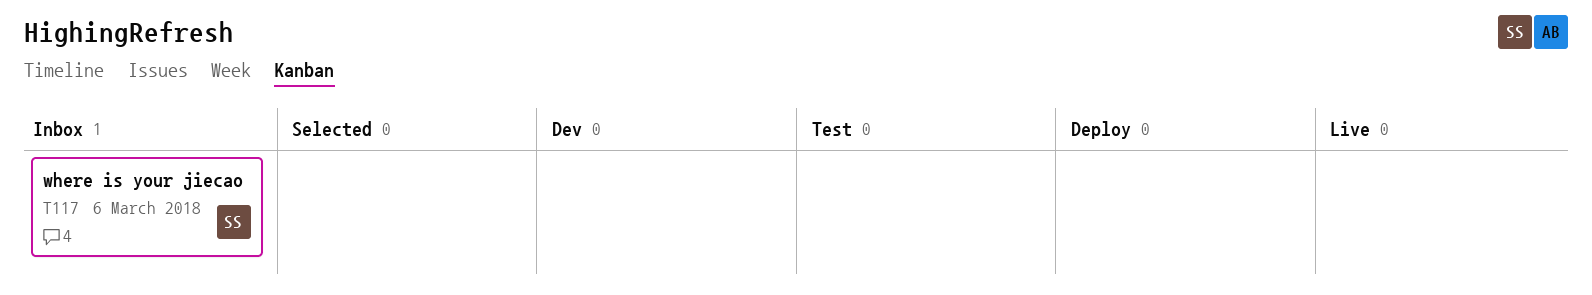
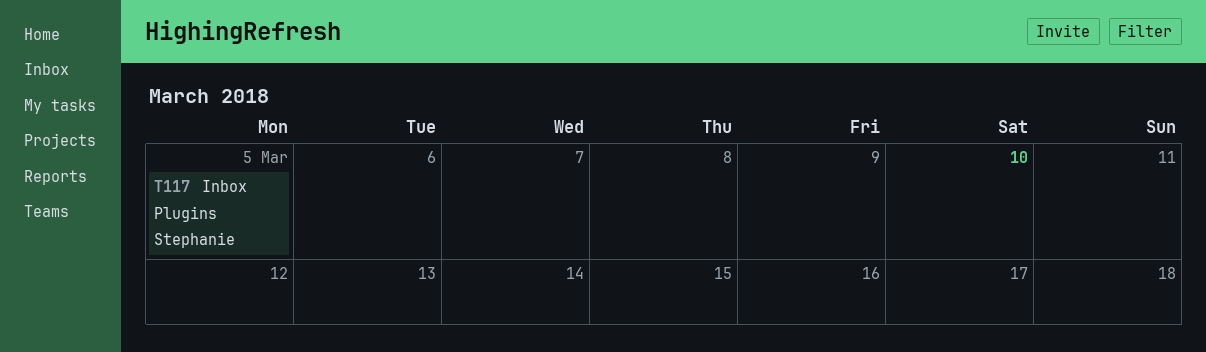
T117, due: Mar 6 -> Mar 5

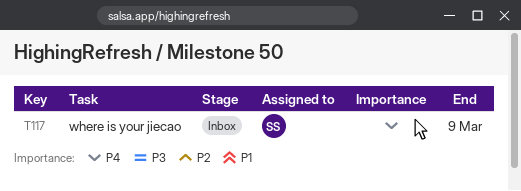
T117, due: Mar 5 -> Mar 9

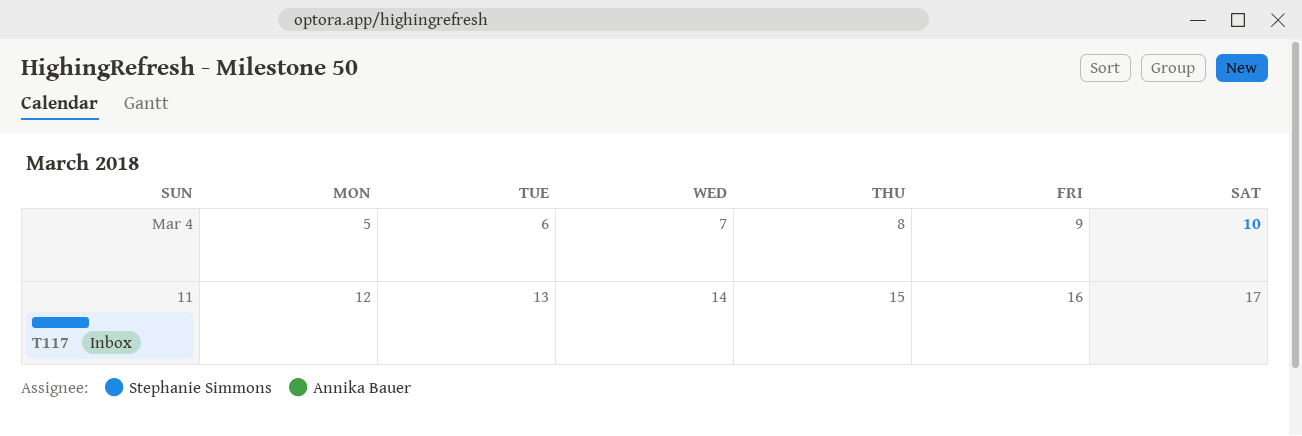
T117, due: Mar 9 -> Mar 11

